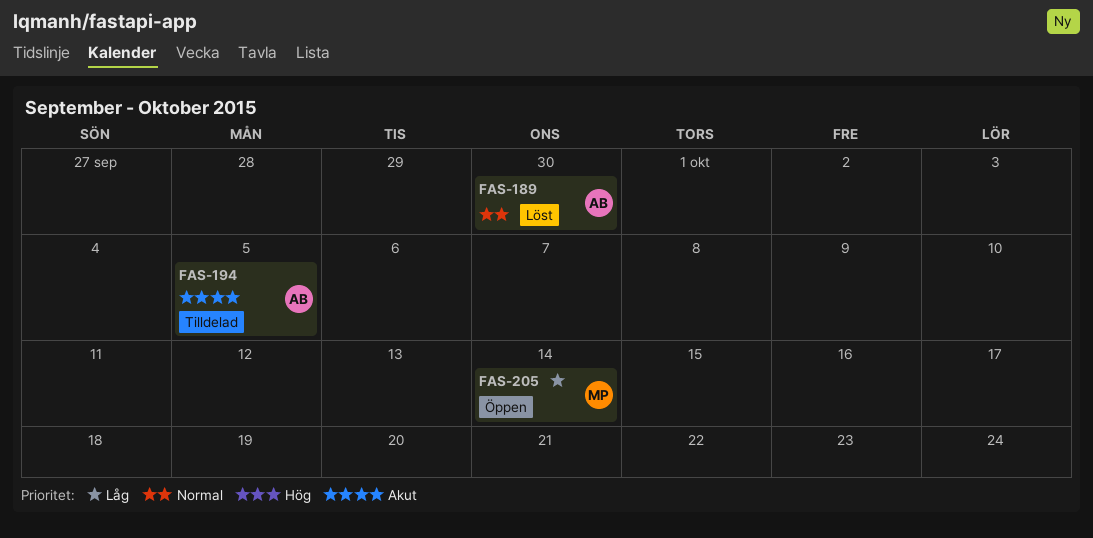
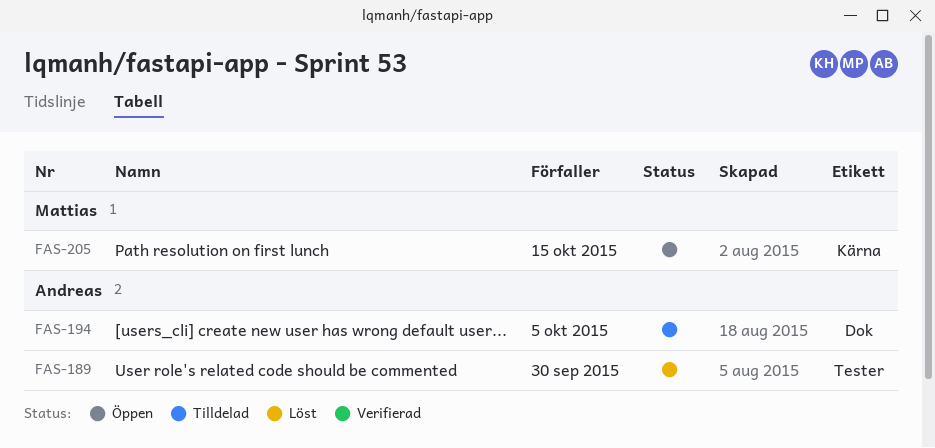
FAS-205, due: Oct 14 -> Oct 15

